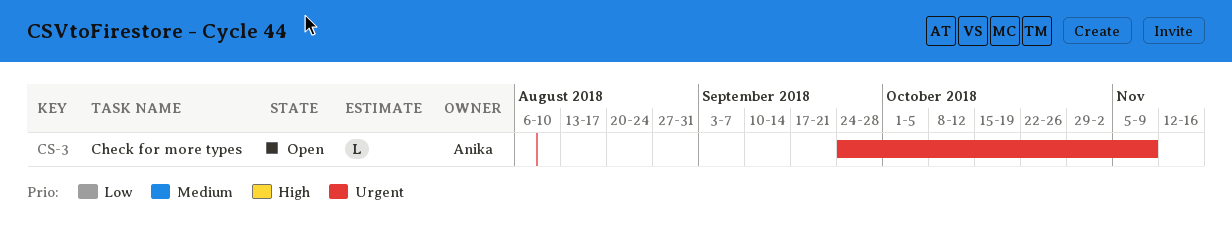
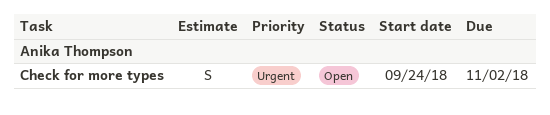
Check for more types, estimate: L -> S
Check for more types, due: Nov 9 -> Nov 2

